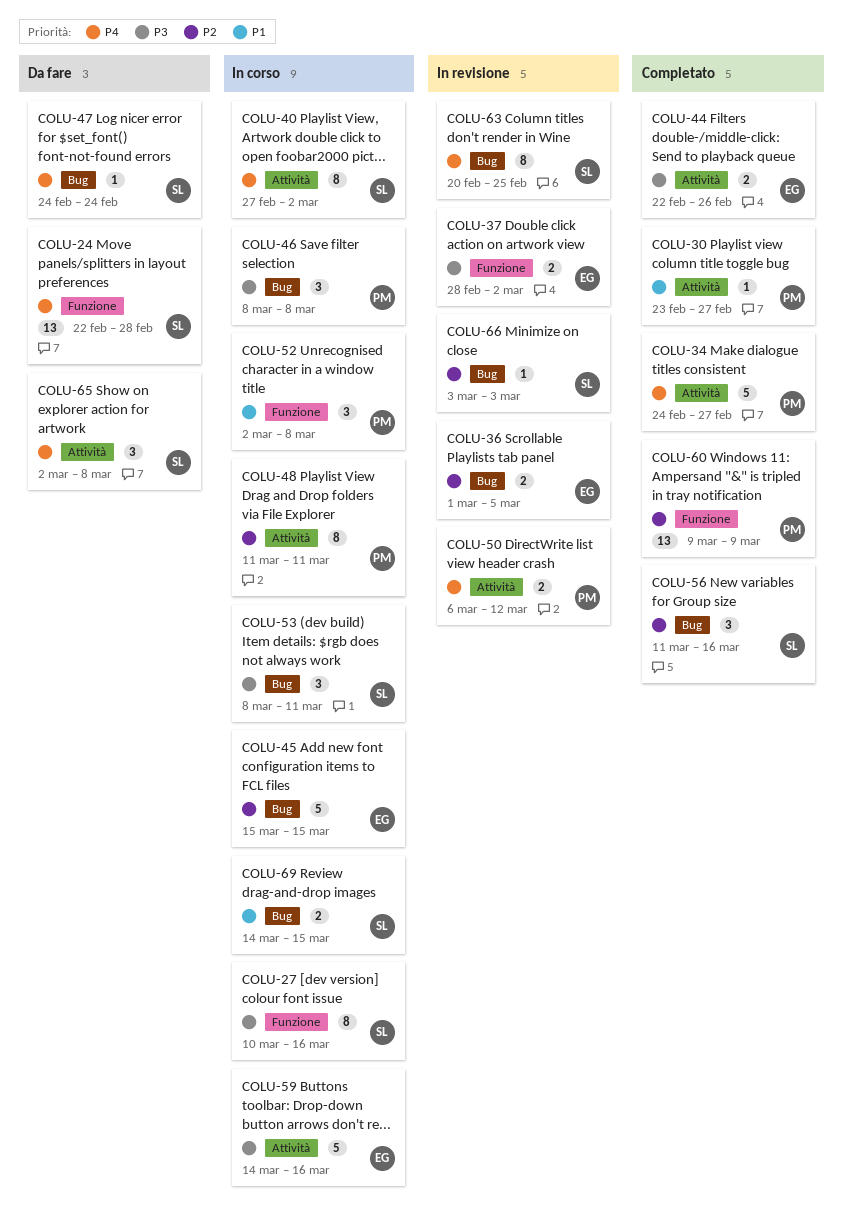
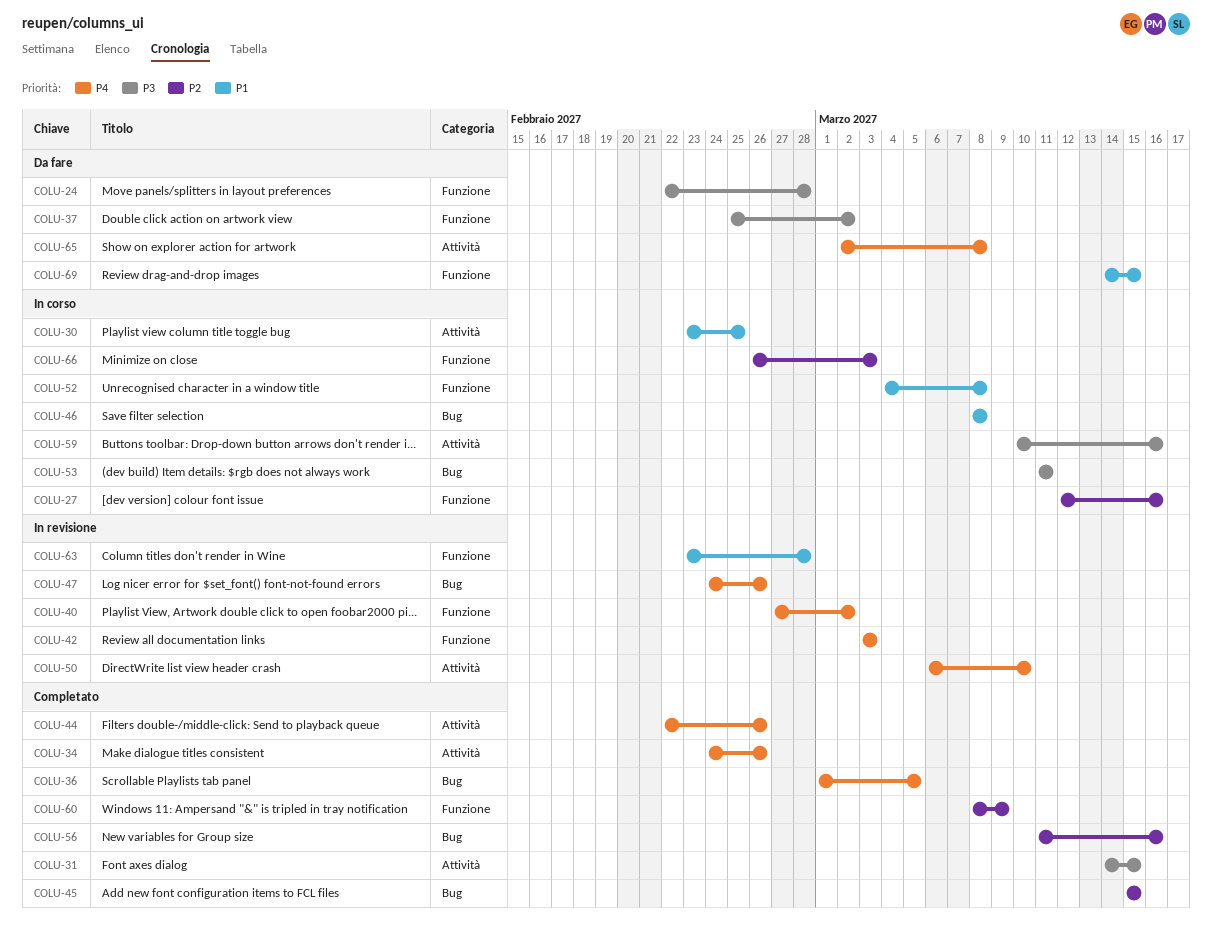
COLU-24, priority: P4 -> P3
COLU-27, priority: P3 -> P2
COLU-27, start: Mar 10 -> Mar 12
COLU-30, status: Completato -> In corso
COLU-30, due: Feb 27 -> Feb 25
COLU-31: none -> present
COLU-34, due: Feb 27 -> Feb 26
COLU-36, status: In revisione -> Completato
COLU-36, priority: P2 -> P4
COLU-37, status: In revisione -> Da fare
COLU-37, start: Feb 28 -> Feb 25
COLU-40, status: In corso -> In revisione
COLU-40, label: Attività -> Funzione
COLU-42: none -> present
COLU-44, priority: P3 -> P4
COLU-45, status: In corso -> Completato
COLU-46, priority: P3 -> P1
COLU-47, status: Da fare -> In revisione
COLU-47, due: Feb 24 -> Feb 26
COLU-48: present -> none
COLU-50, due: Mar 12 -> Mar 10
COLU-52, start: Mar 2 -> Mar 4
COLU-53, start: Mar 8 -> Mar 11
COLU-59, start: Mar 14 -> Mar 10
COLU-60, start: Mar 9 -> Mar 8
COLU-63, priority: P4 -> P1
COLU-63, label: Bug -> Funzione
COLU-63, start: Feb 20 -> Feb 23
COLU-63, due: Feb 25 -> Feb 28
COLU-66, status: In revisione -> In corso
COLU-66, label: Bug -> Funzione
COLU-66, start: Mar 3 -> Feb 26
COLU-69, status: In corso -> Da fare
COLU-69, label: Bug -> Funzione

